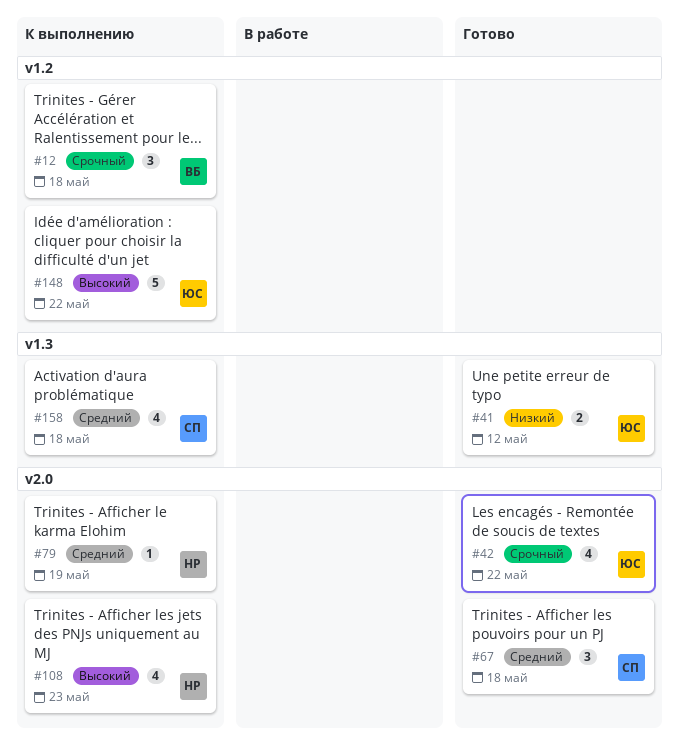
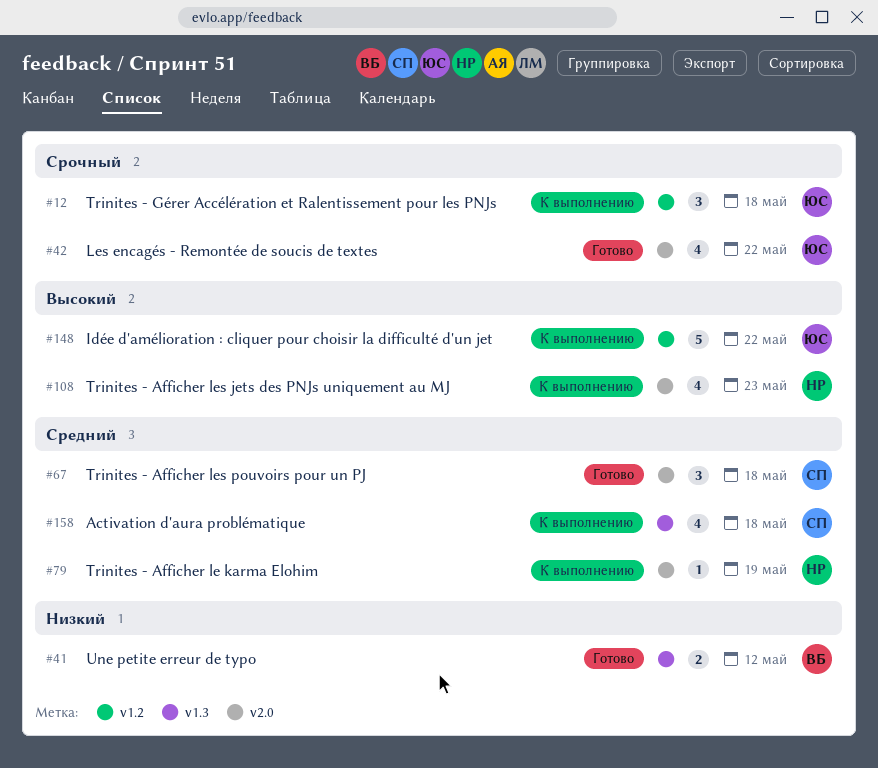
#12, owner: ВБ -> ЮС
#41, owner: ЮС -> ВБ

